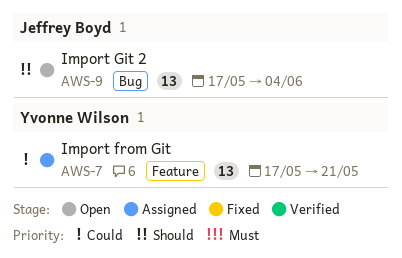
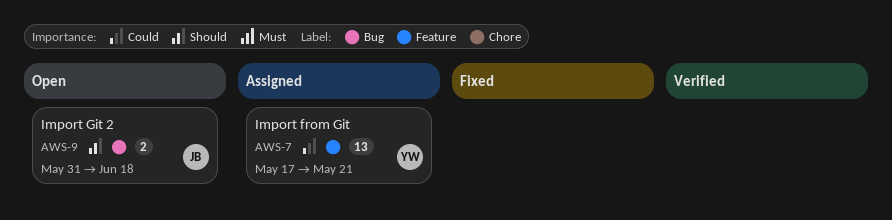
AWS-9, estimate: 13 -> 2
AWS-9, start: May 17 -> May 31
AWS-9, due: Jun 4 -> Jun 18

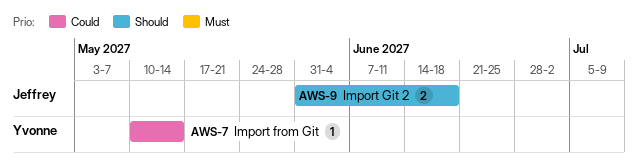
AWS-7, estimate: 13 -> 1
AWS-7, start: May 17 -> May 10
AWS-7, due: May 21 -> May 14

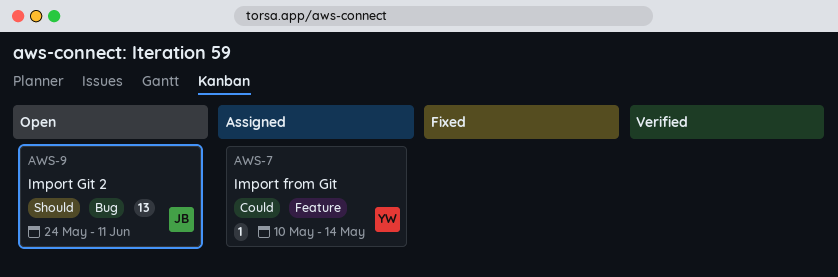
AWS-9, estimate: 2 -> 13
AWS-9, start: May 31 -> May 24
AWS-9, due: Jun 18 -> Jun 11

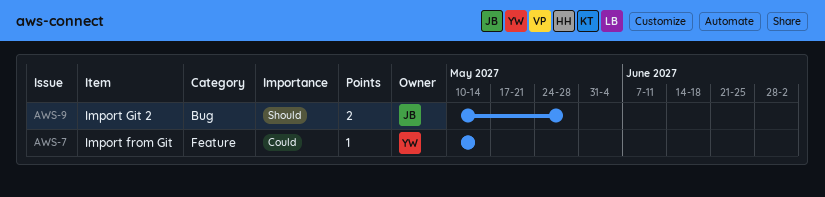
AWS-9, estimate: 13 -> 2
AWS-9, start: May 24 -> May 10
AWS-9, due: Jun 11 -> May 28

